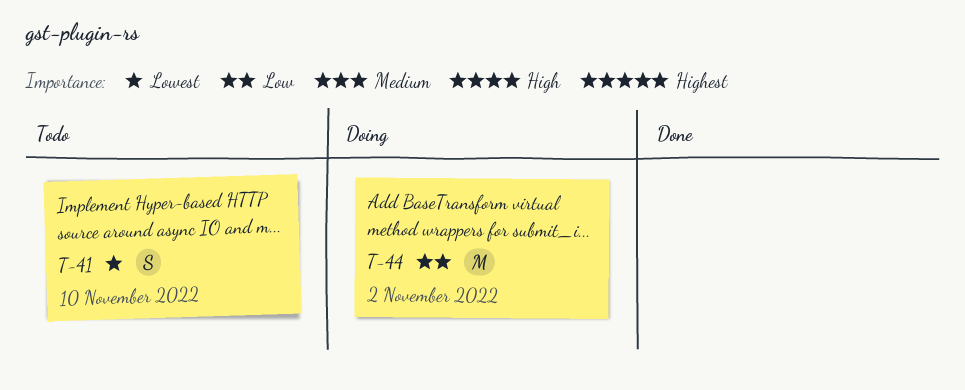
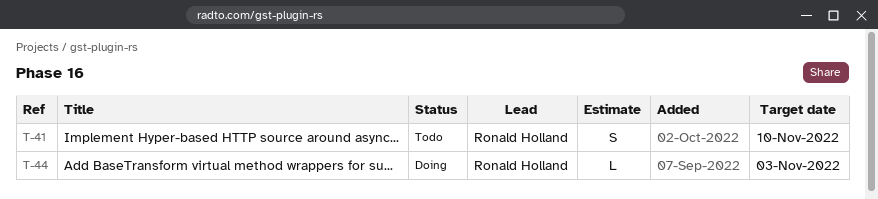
T-44, estimate: M -> L
T-44, due: Nov 2 -> Nov 3

